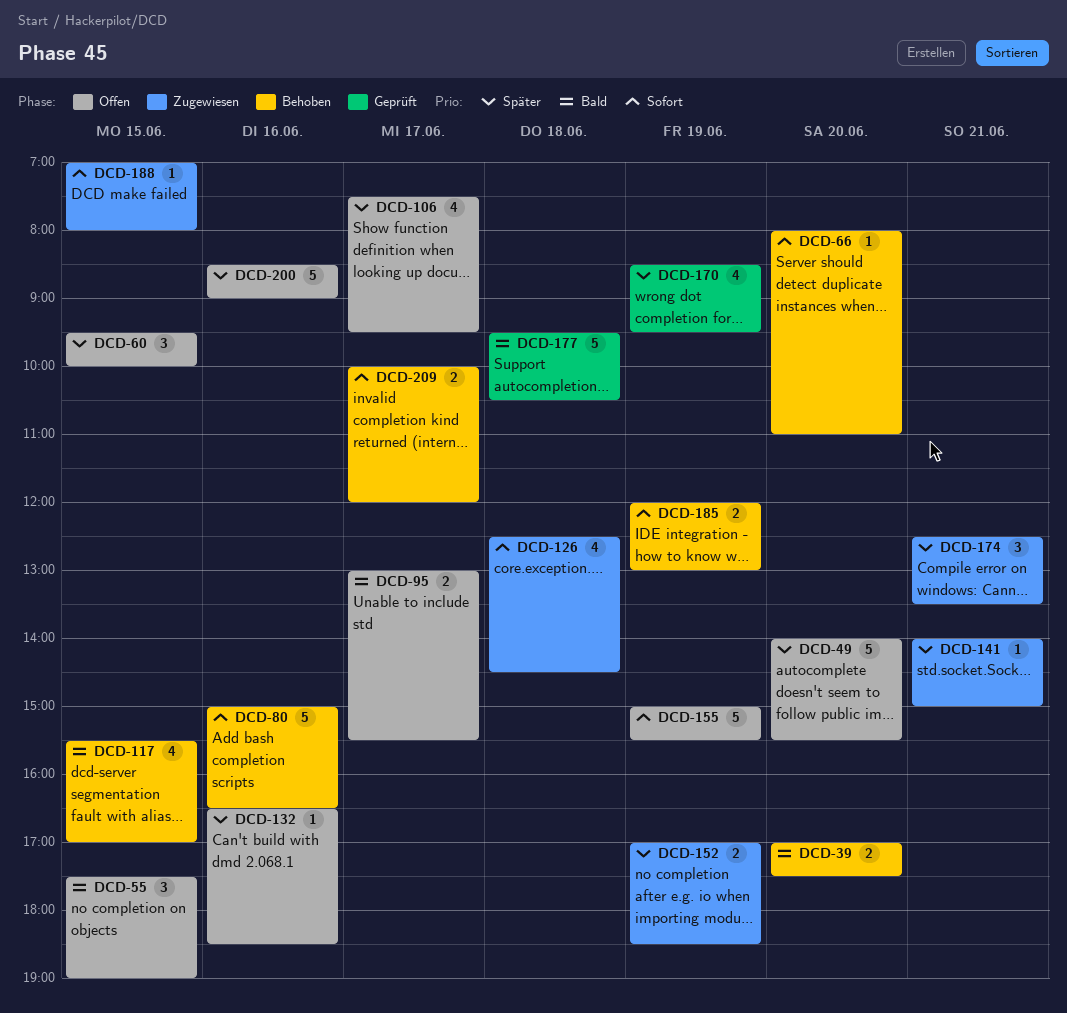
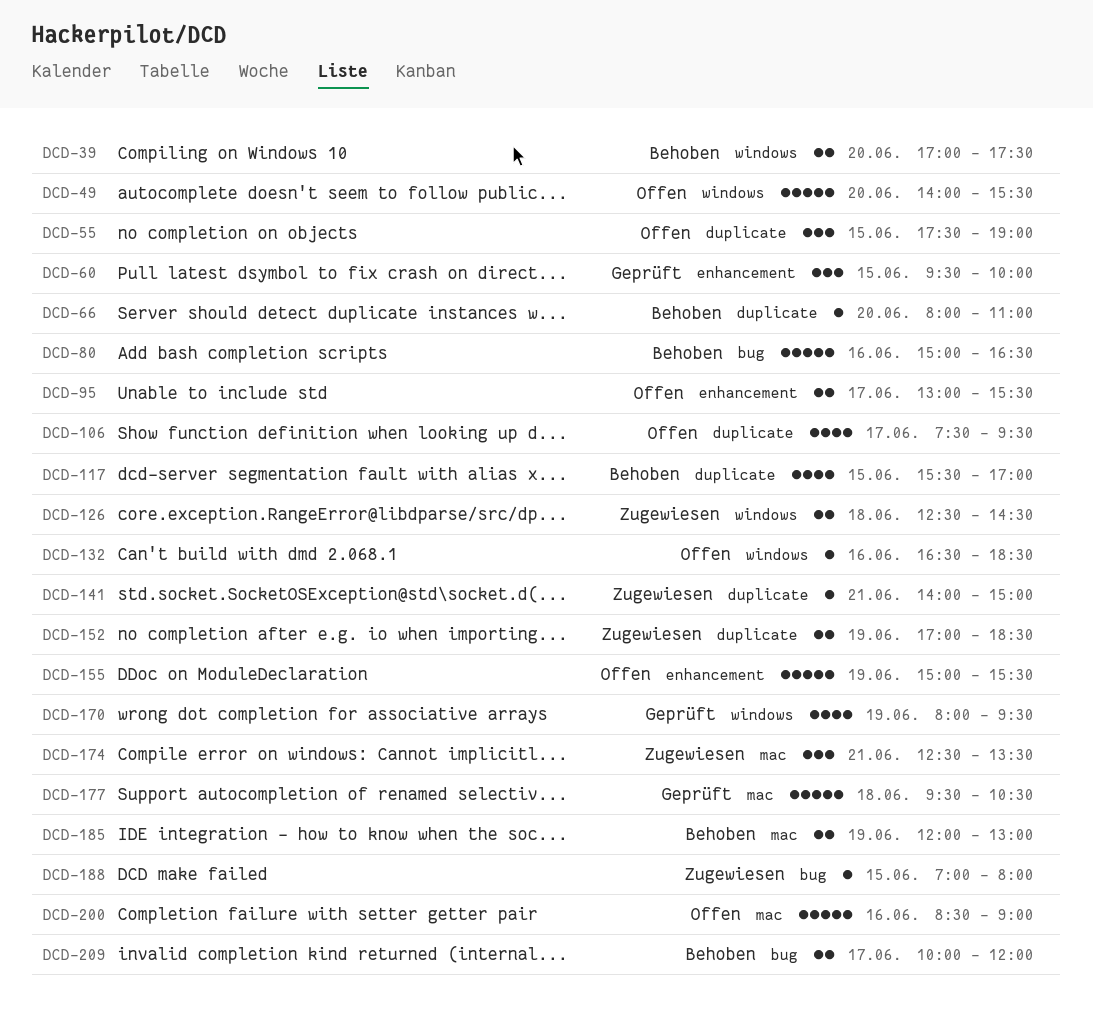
DCD-60, status: Offen -> Geprüft
DCD-126, estimate: 4 -> 2
DCD-170, begins: 08:30 -> 08:00

